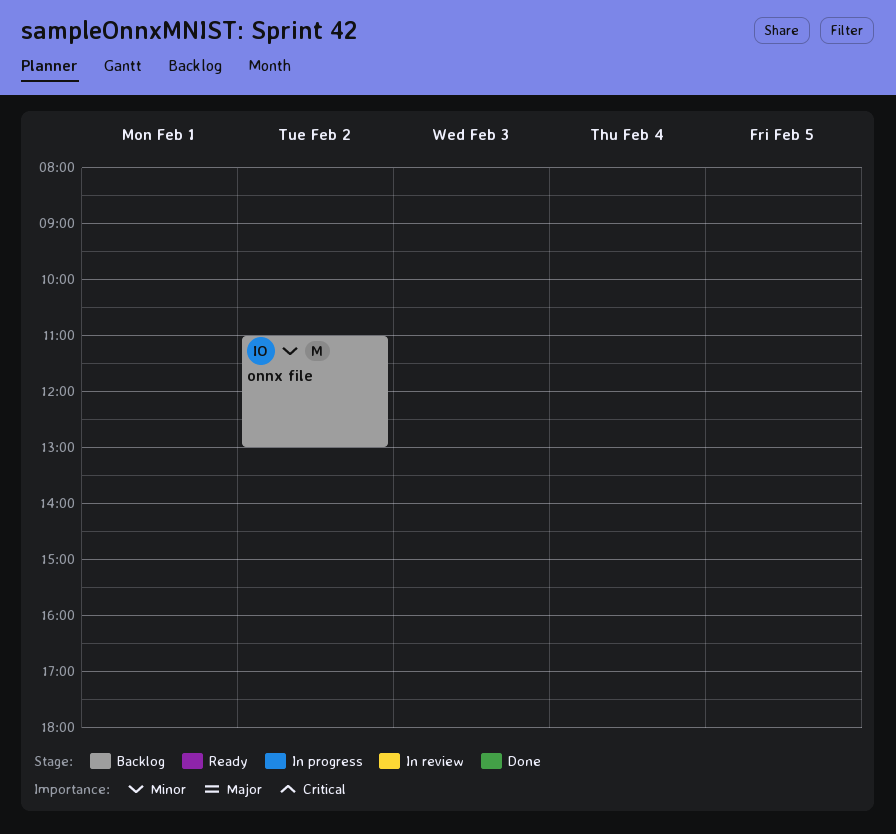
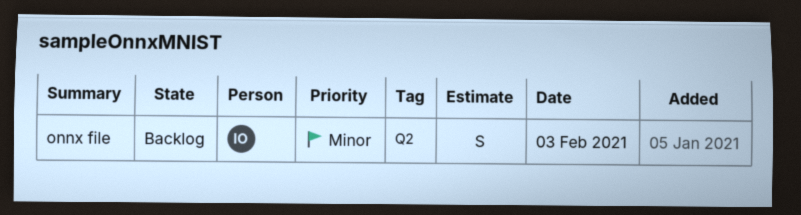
onnx file, estimate: M -> S
onnx file, day: Feb 2 -> Feb 3

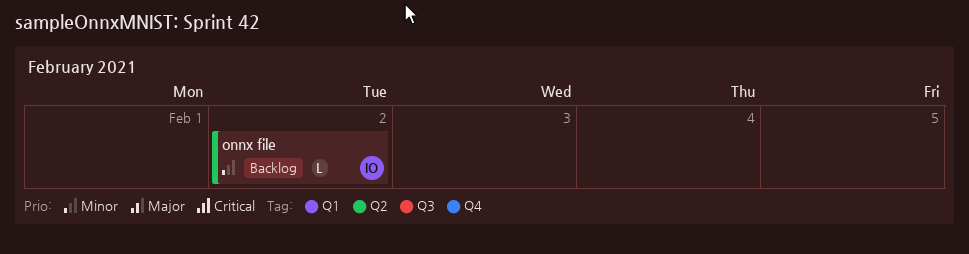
onnx file, estimate: S -> L
onnx file, day: Feb 3 -> Feb 2

